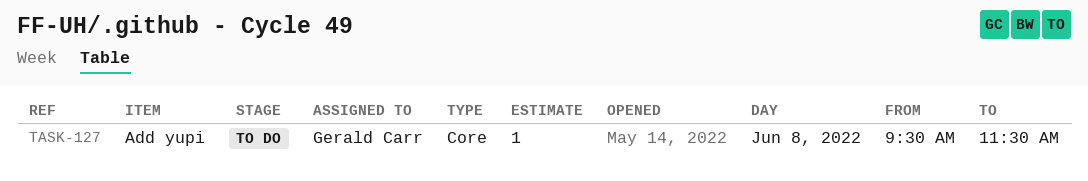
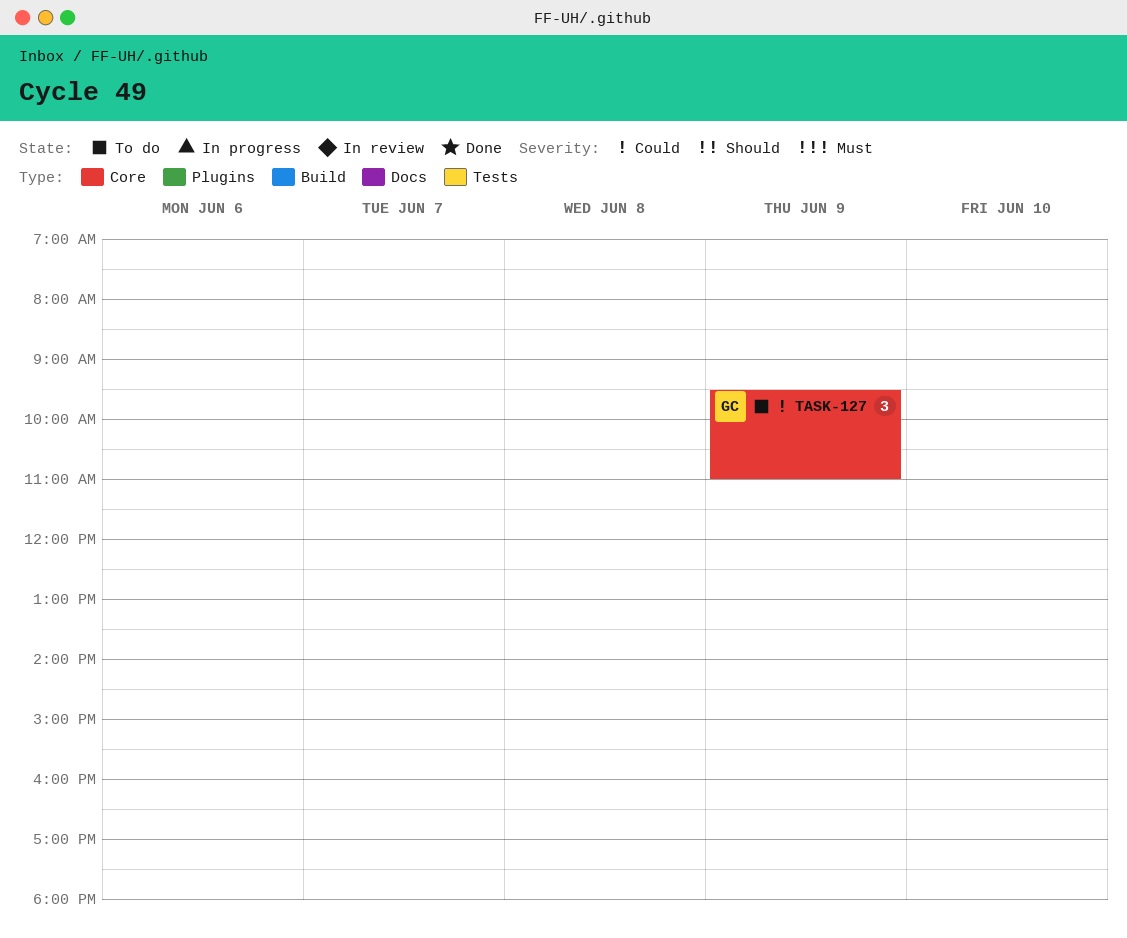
TASK-127, estimate: 1 -> 3
TASK-127, day: Jun 8 -> Jun 9
TASK-127, ends: 11:30 -> 11:00

